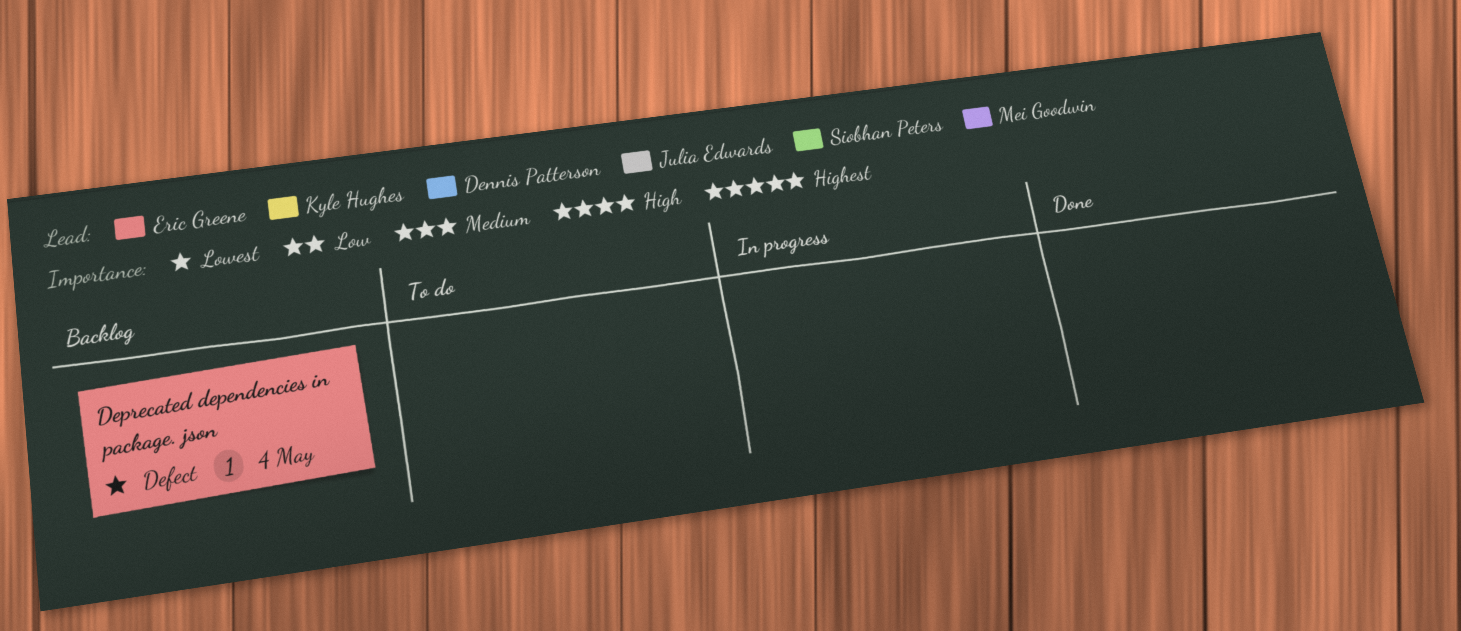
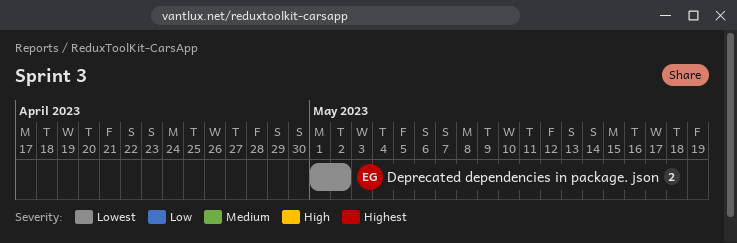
Deprecated dependencies in package. json, estimate: 1 -> 2
Deprecated dependencies in package. json, due: May 4 -> May 2

